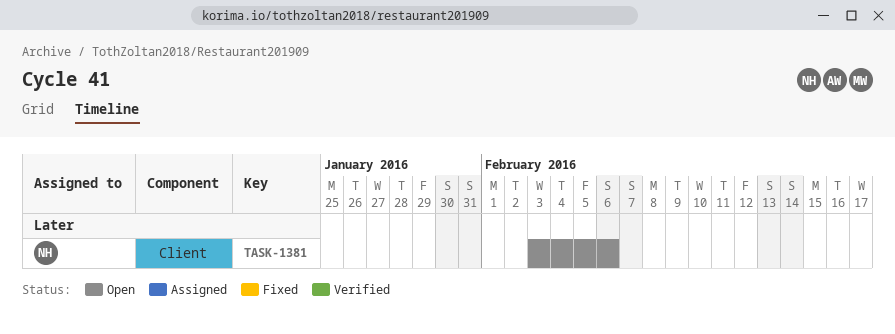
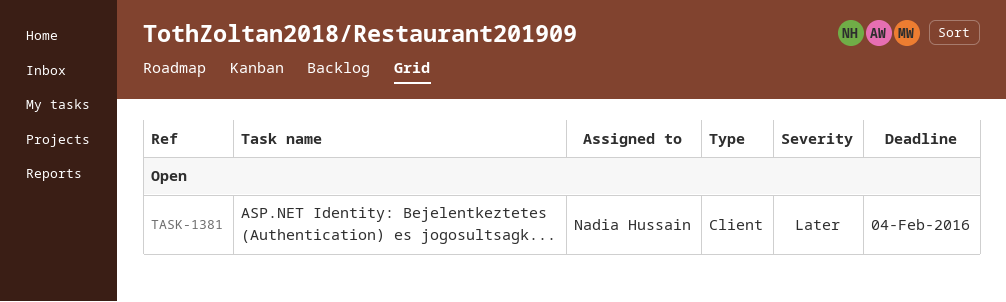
TASK-1381, due: Feb 6 -> Feb 4

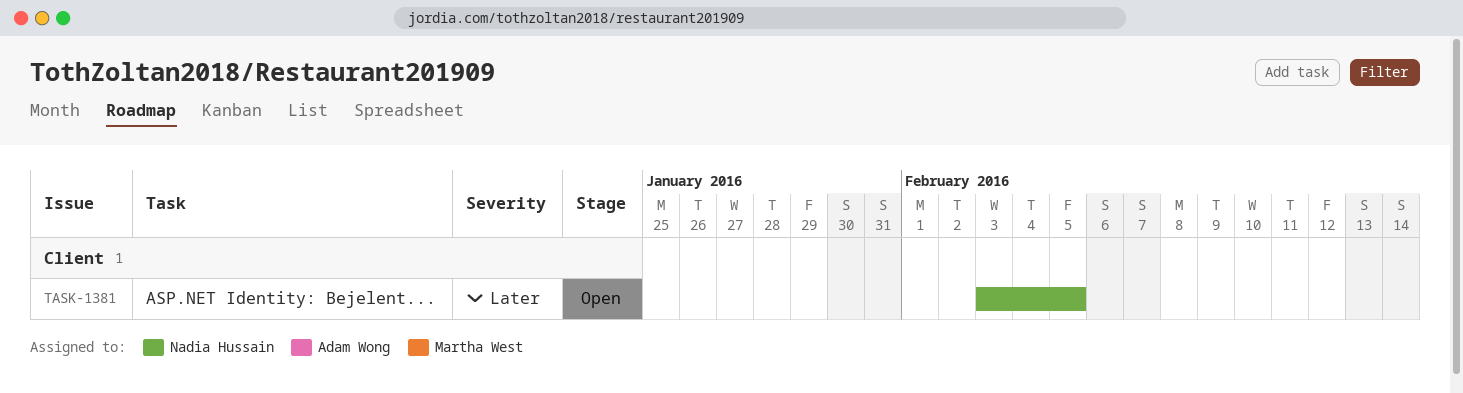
TASK-1381, due: Feb 4 -> Feb 5

